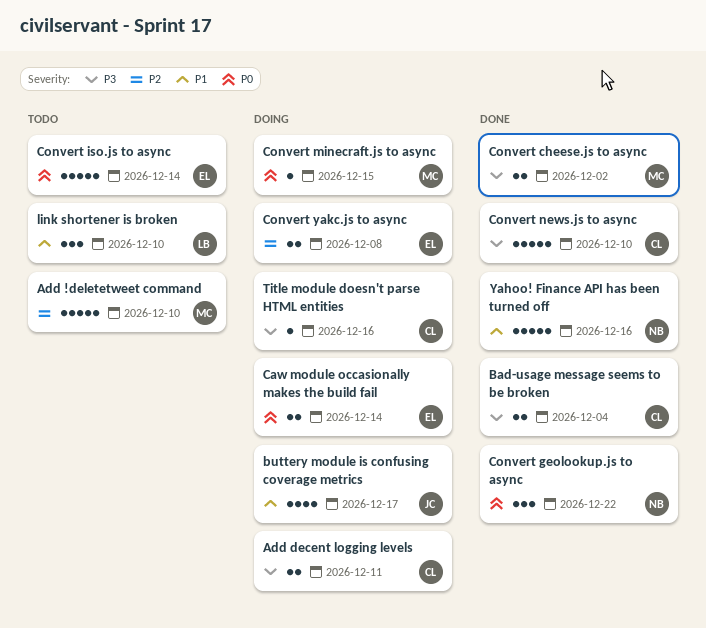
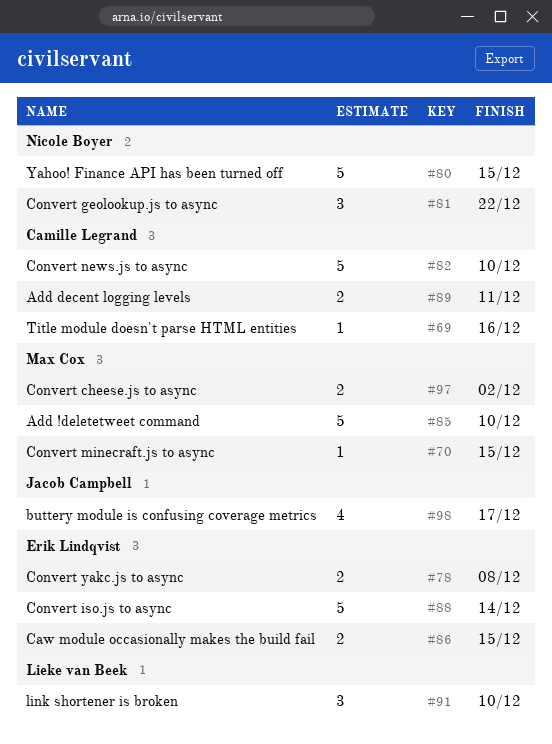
Bad-usage message seems to be broken: present -> none
Caw module occasionally makes the build fail, due: Dec 14 -> Dec 15
Yahoo! Finance API has been turned off, due: Dec 16 -> Dec 15

